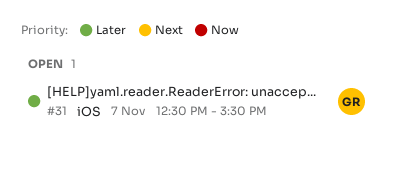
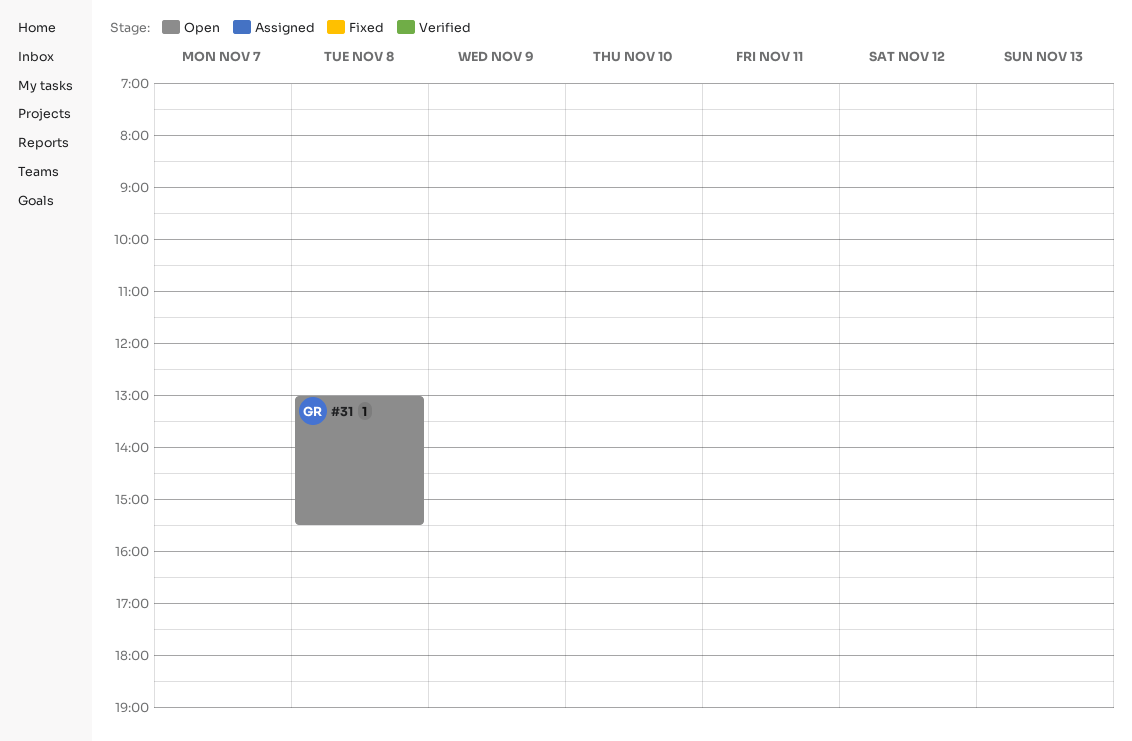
#31, day: Nov 7 -> Nov 8
#31, begins: 12:30 -> 13:00

